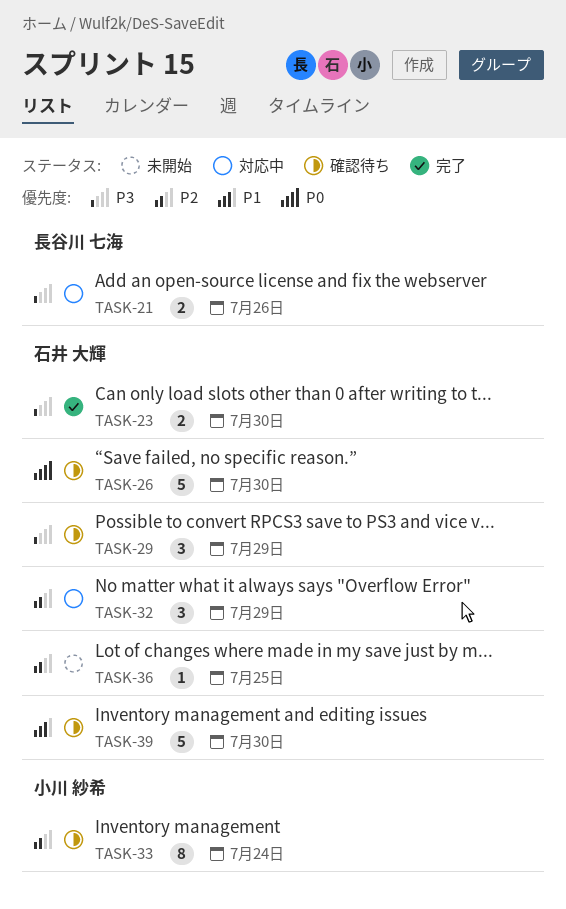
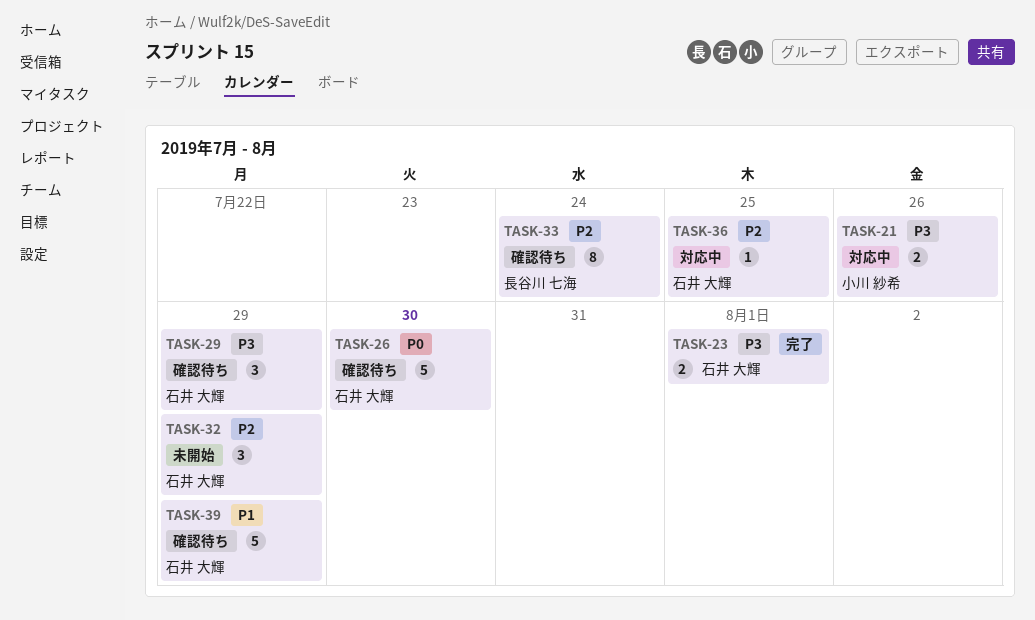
TASK-21, owner: 長谷川 七海 -> 小川 紗希
TASK-23, due: Jul 30 -> Aug 1
TASK-32, status: 対応中 -> 未開始
TASK-33, owner: 小川 紗希 -> 長谷川 七海
TASK-36, status: 未開始 -> 対応中
TASK-39, due: Jul 30 -> Jul 29

